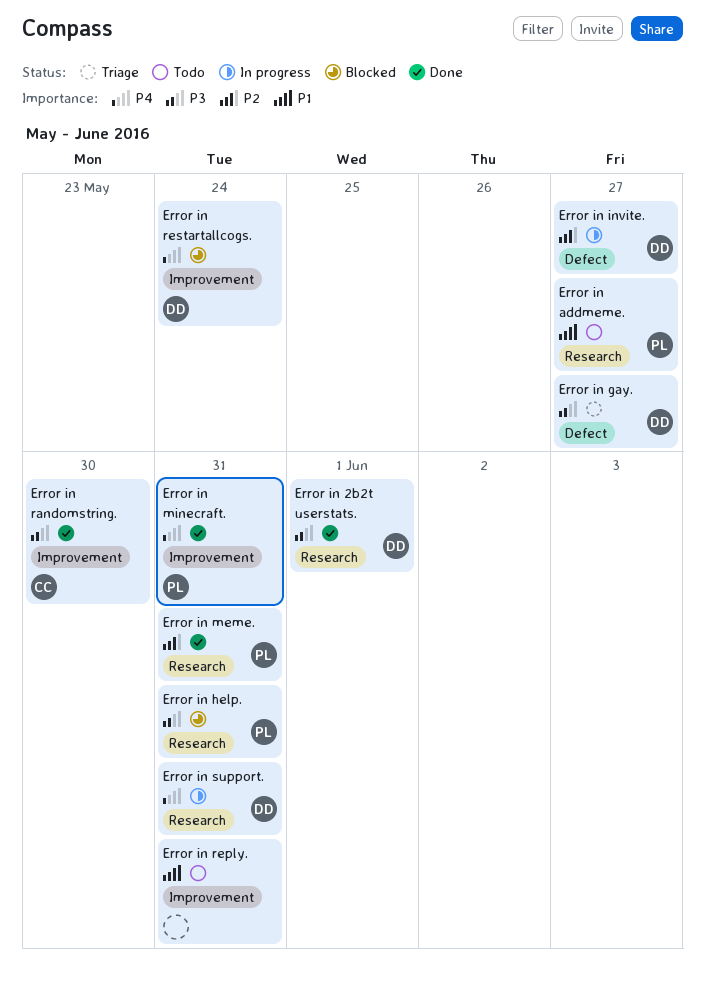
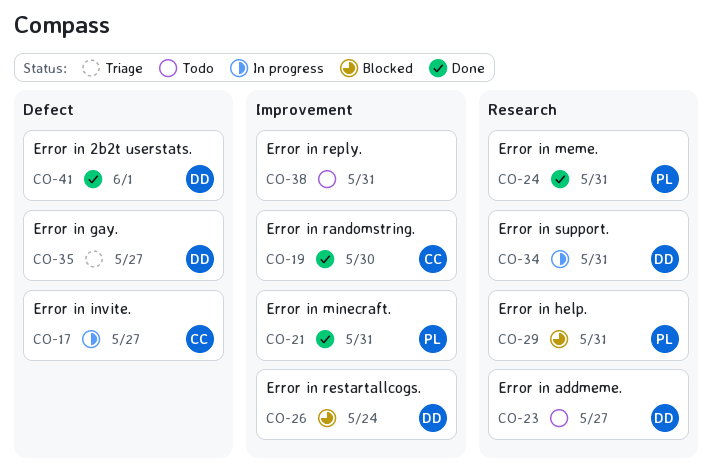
Error in 2b2t userstats., label: Research -> Defect
Error in addmeme., owner: PL -> DD
Error in invite., owner: DD -> CC

